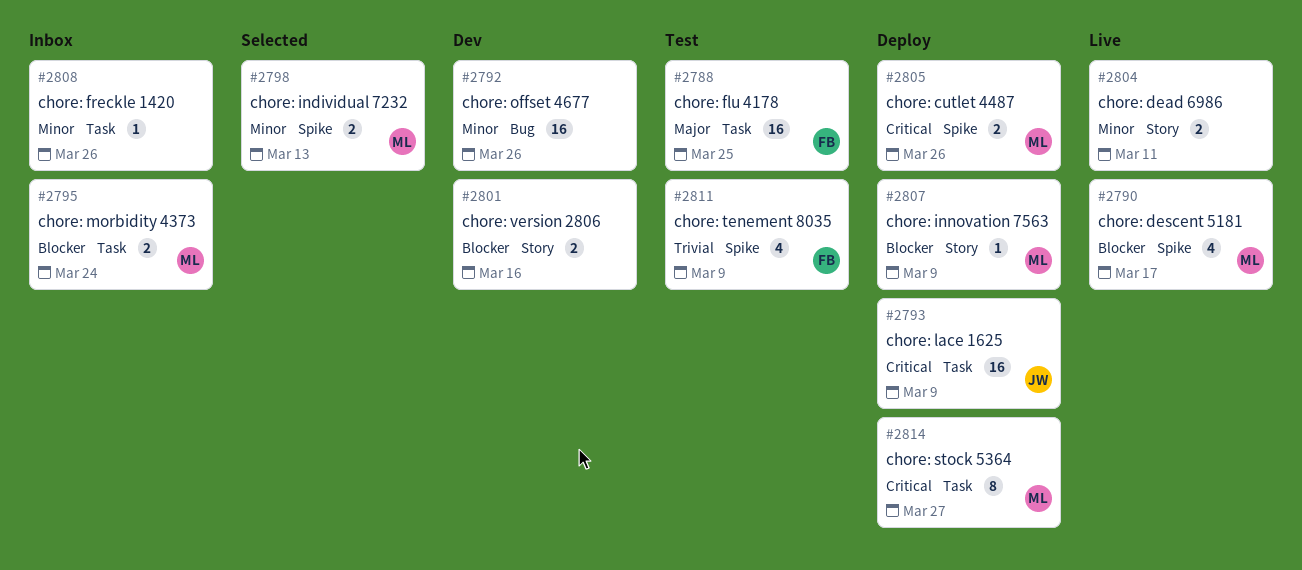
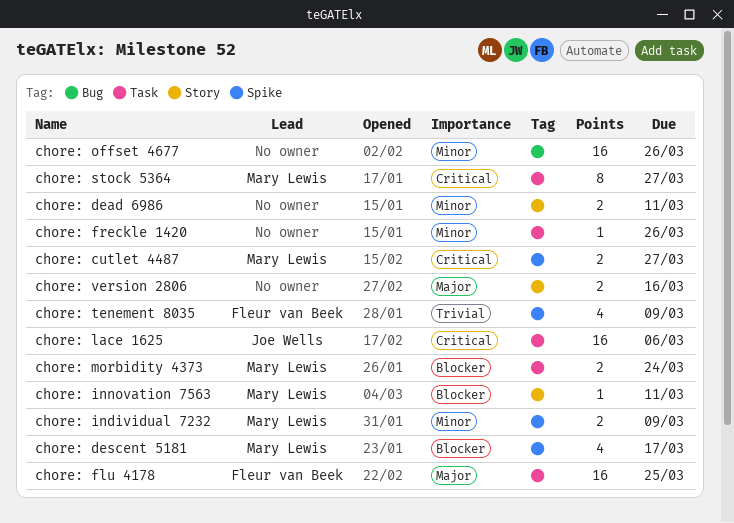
chore: cutlet 4487, due: Mar 26 -> Mar 27
chore: individual 7232, due: Mar 13 -> Mar 9
chore: innovation 7563, due: Mar 9 -> Mar 11
chore: lace 1625, due: Mar 9 -> Mar 6
chore: version 2806, priority: Blocker -> Major

